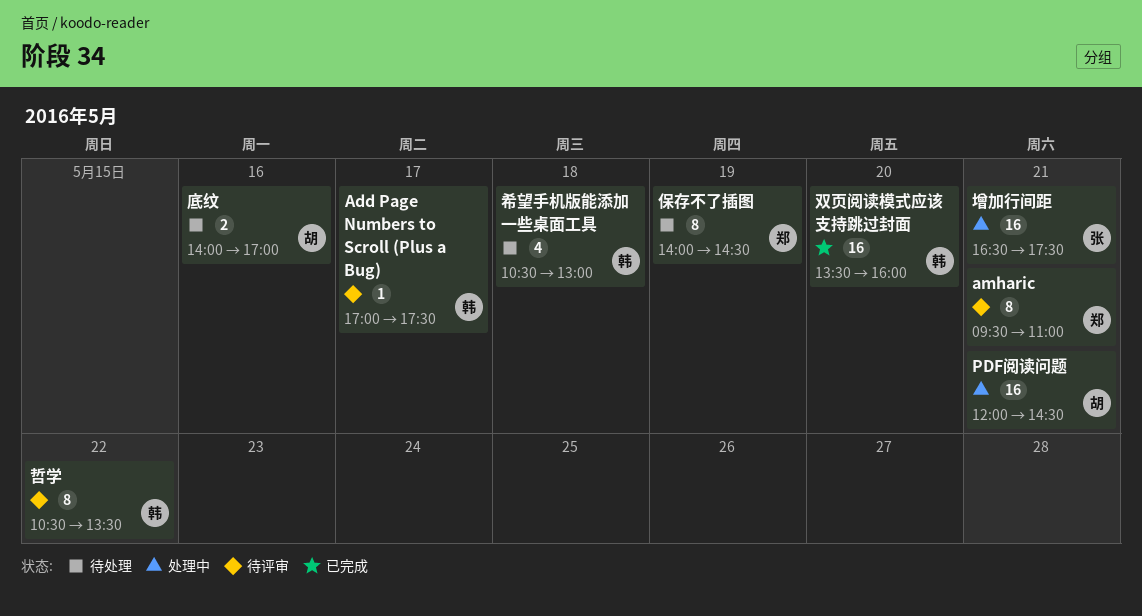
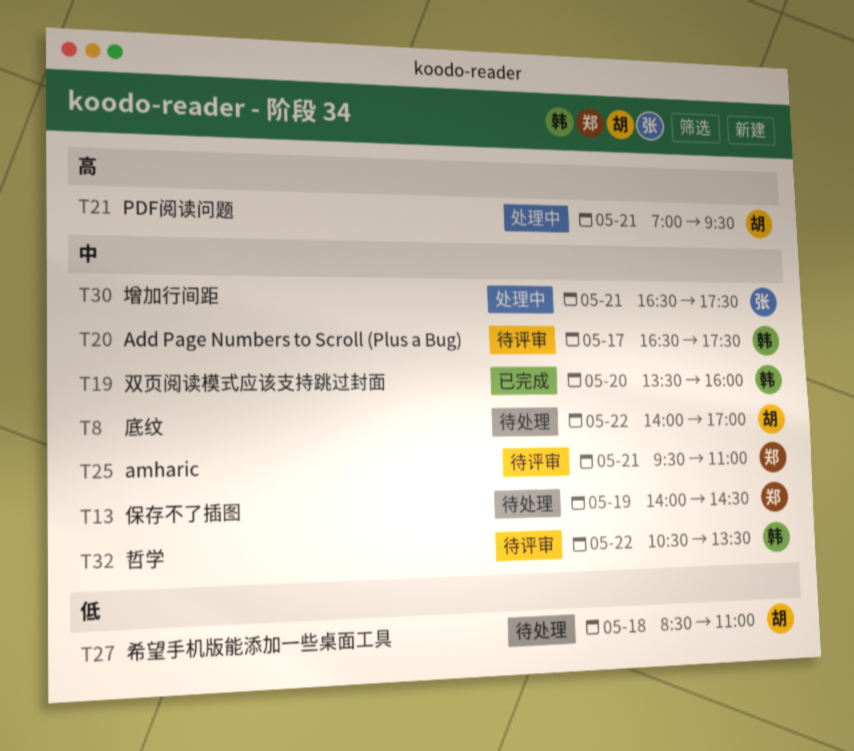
Add Page Numbers to Scroll (Plus a Bug), begins: 17:00 -> 16:30
PDF阅读问题, begins: 12:00 -> 07:00
PDF阅读问题, ends: 14:30 -> 09:30
希望手机版能添加一些桌面工具, owner: 韩 -> 胡
希望手机版能添加一些桌面工具, begins: 10:30 -> 08:30
希望手机版能添加一些桌面工具, ends: 13:00 -> 11:00
底纹, day: May 16 -> May 22

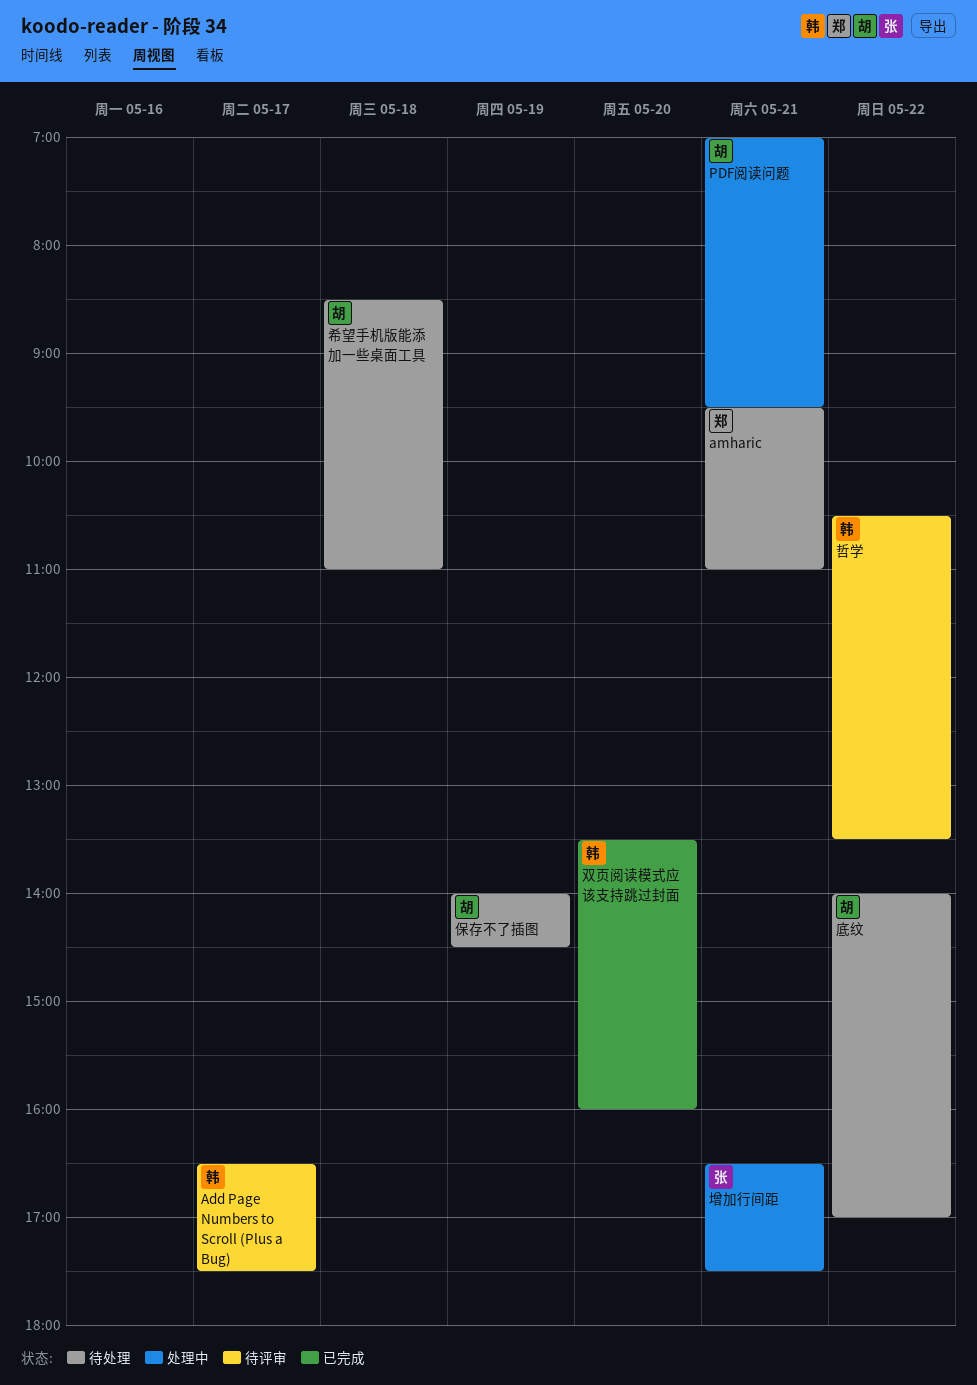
amharic, status: 待评审 -> 待处理
保存不了插图, owner: 郑 -> 胡

